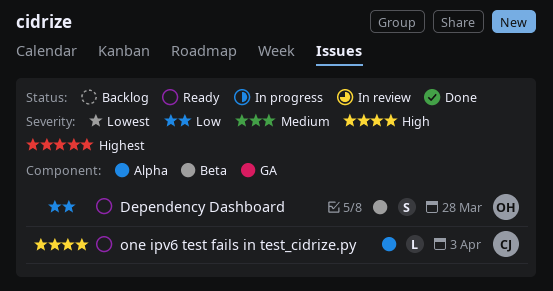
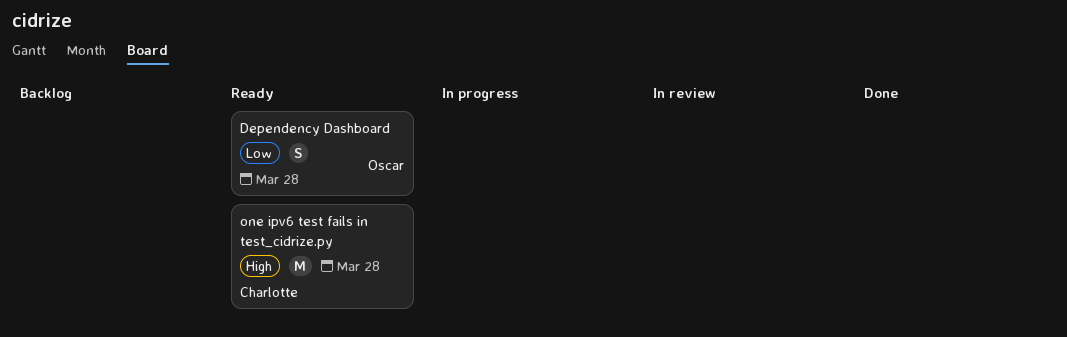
one ipv6 test fails in test_cidrize.py, estimate: L -> M
one ipv6 test fails in test_cidrize.py, due: Apr 3 -> Mar 28

